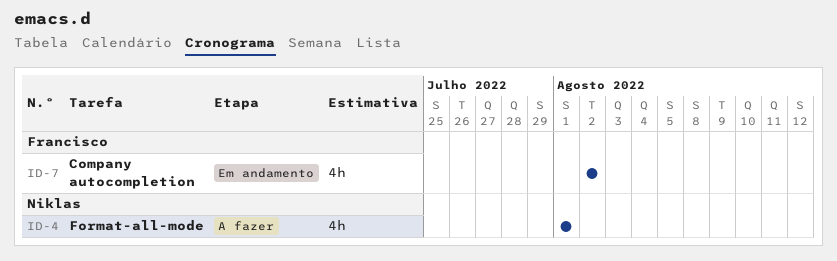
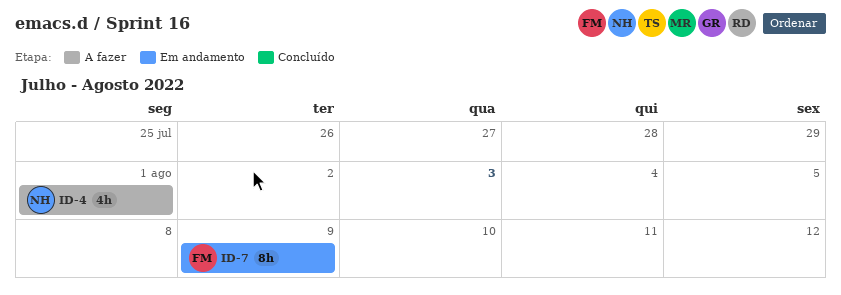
ID-7, estimate: 4h -> 8h
ID-7, start: Aug 2 -> Aug 9
ID-7, due: Aug 2 -> Aug 9

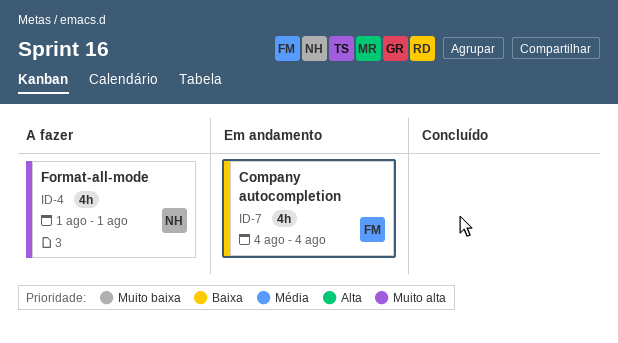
ID-7, estimate: 8h -> 4h
ID-7, start: Aug 9 -> Aug 4
ID-7, due: Aug 9 -> Aug 4

